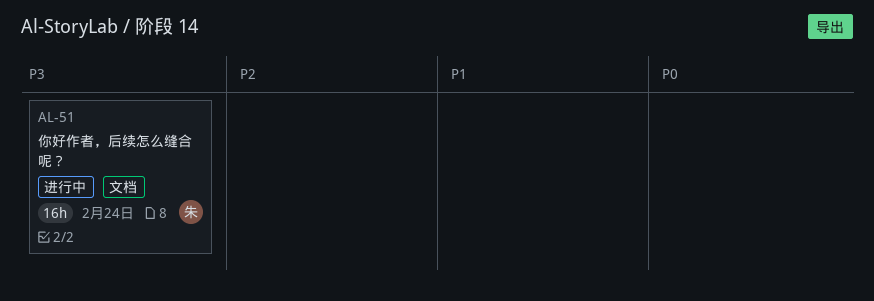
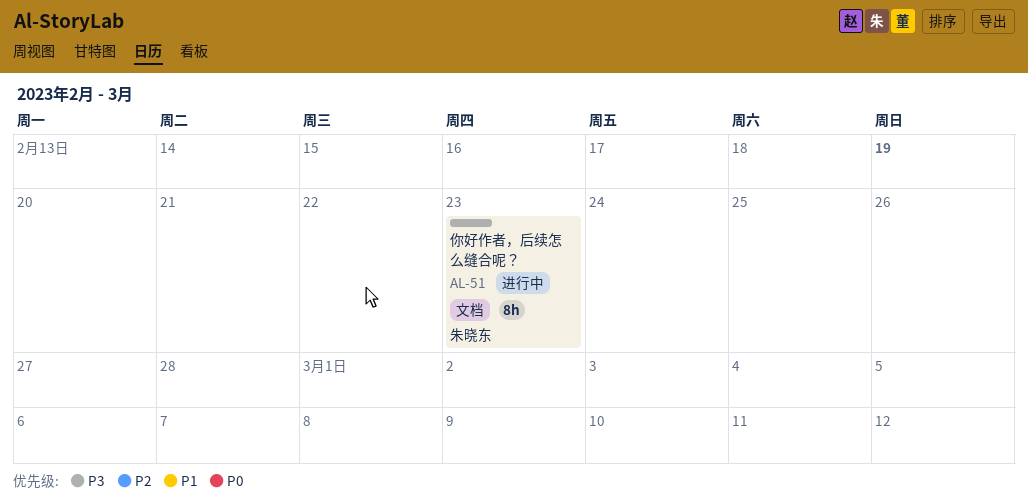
AL-51, estimate: 16h -> 8h
AL-51, due: Feb 24 -> Feb 23

